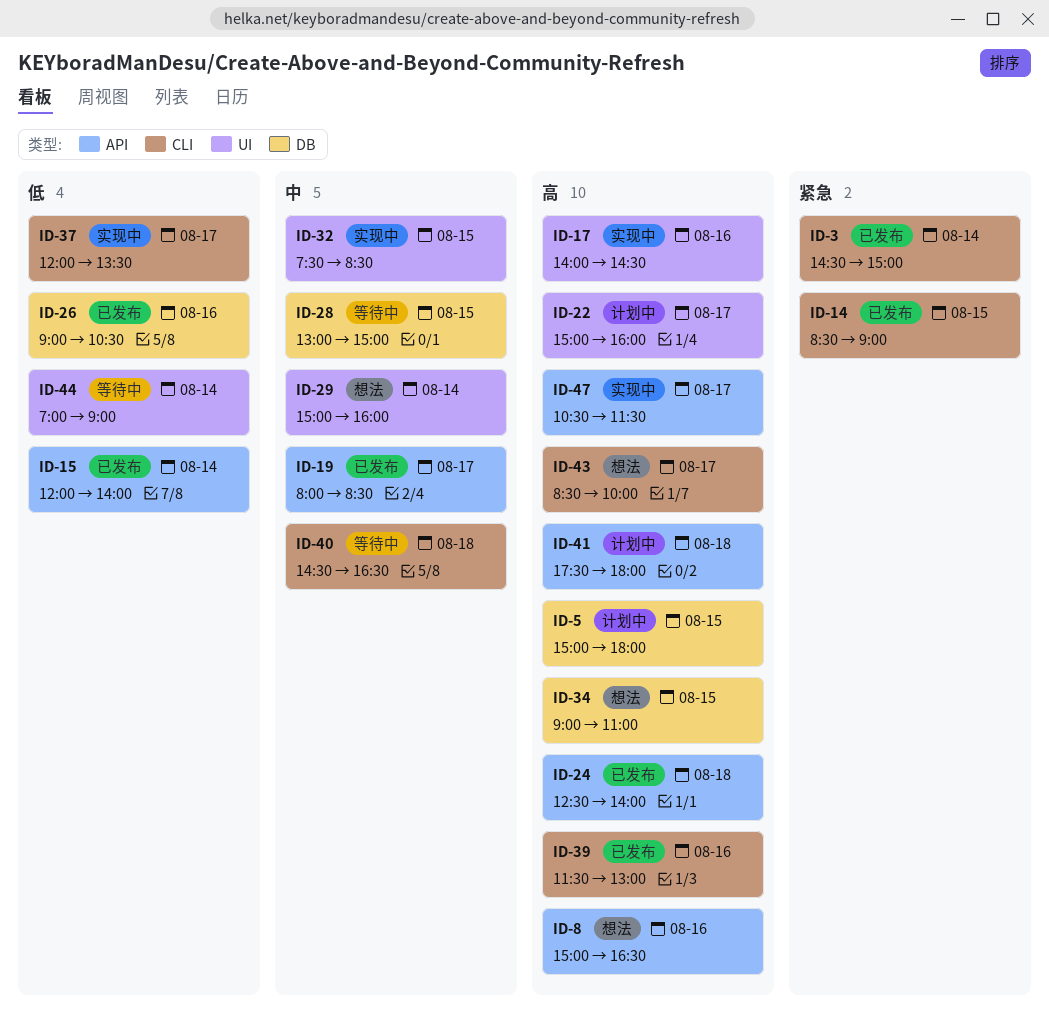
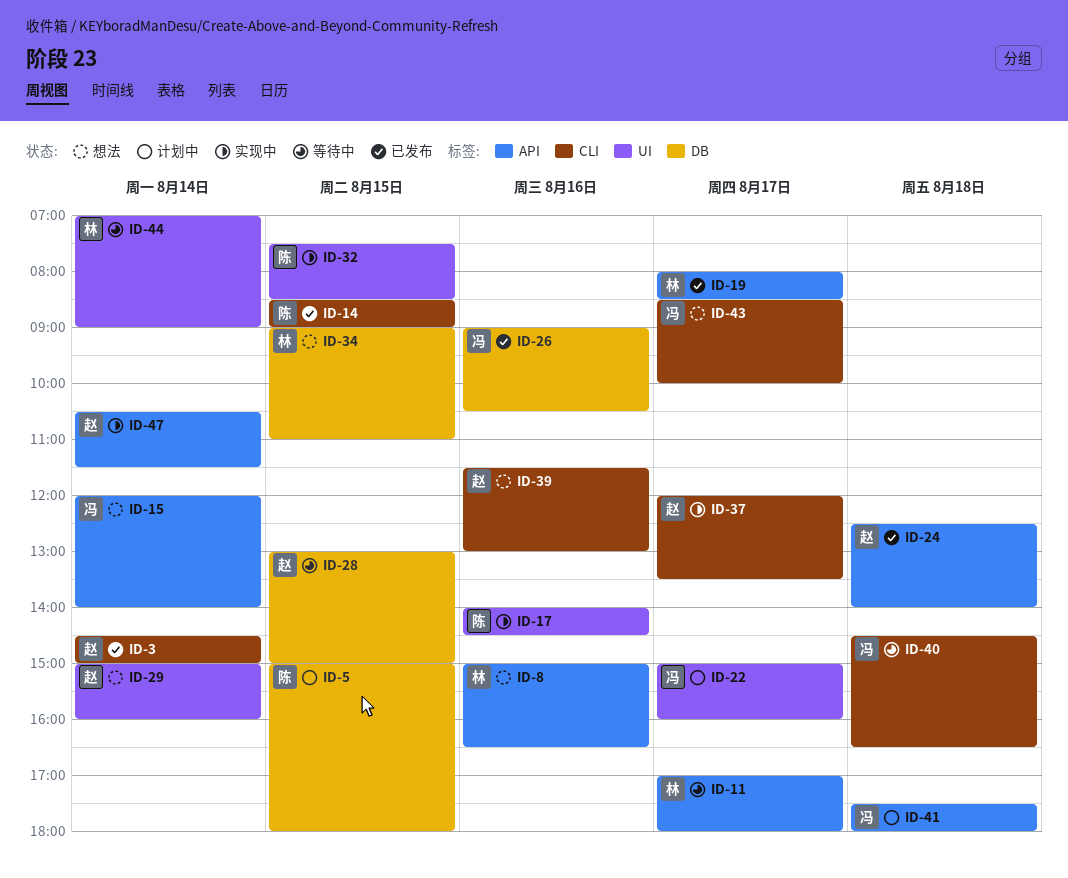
ID-11: none -> present
ID-15, status: 已发布 -> 想法
ID-39, status: 已发布 -> 想法
ID-47, day: Aug 17 -> Aug 14

